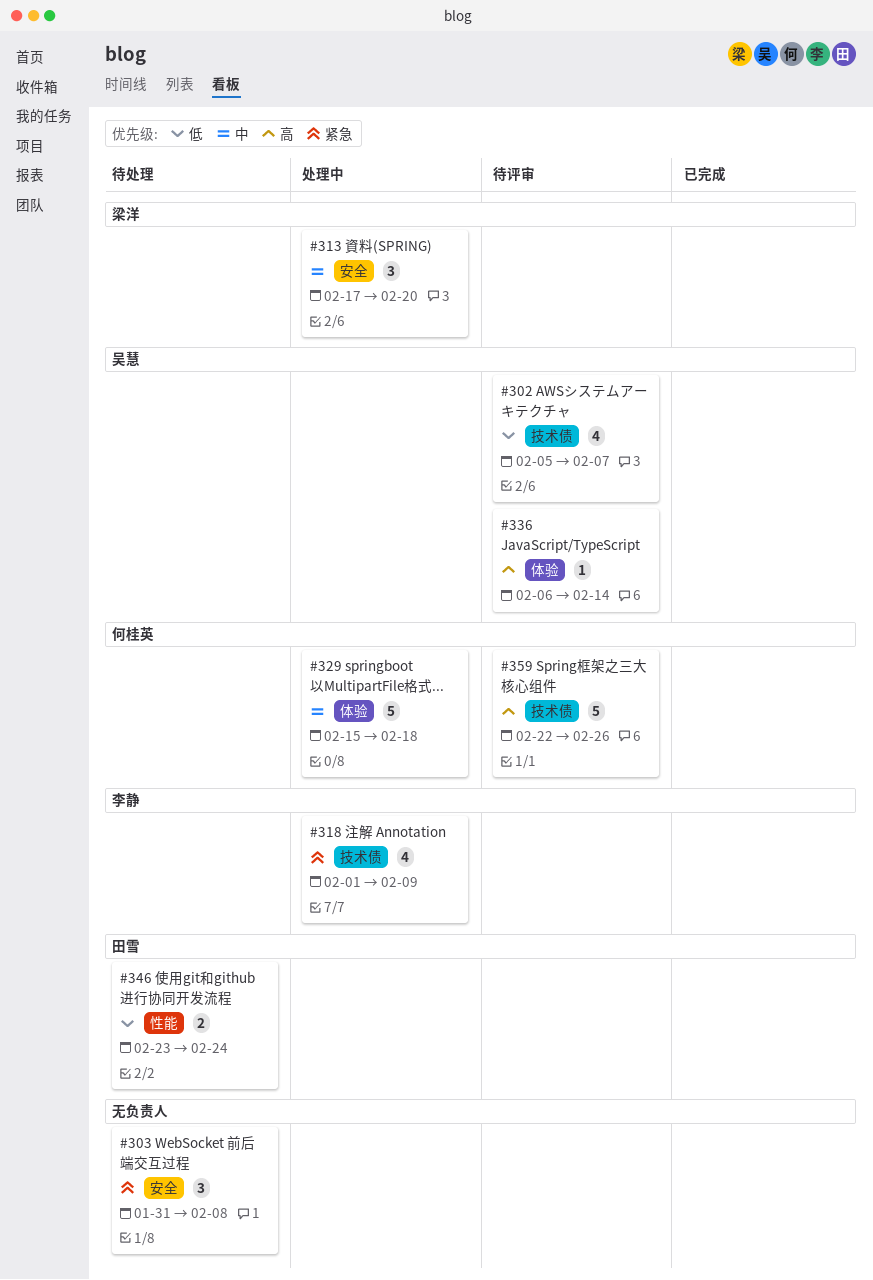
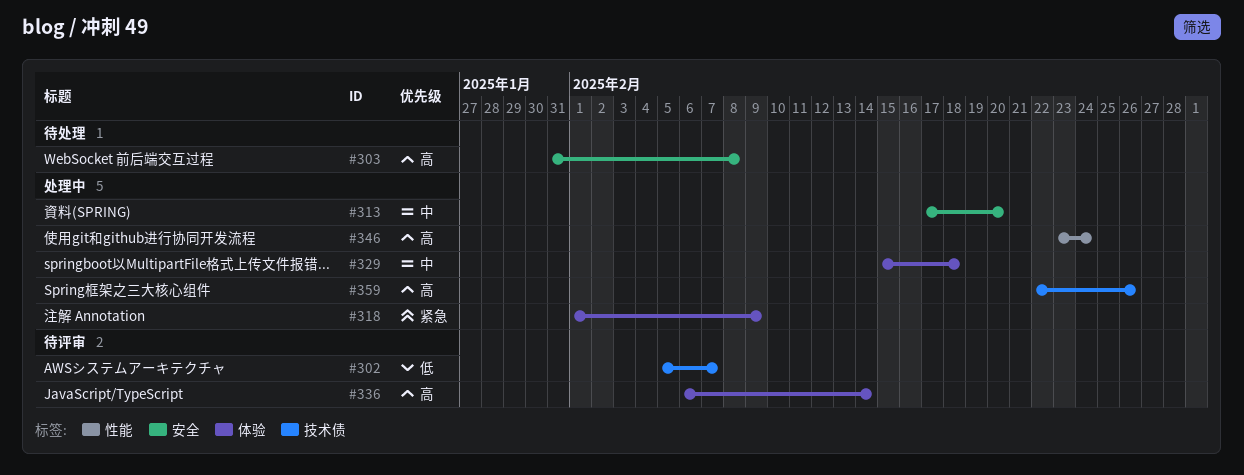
#303, priority: 紧急 -> 高
#318, label: 技术债 -> 体验
#346, status: 待处理 -> 处理中
#346, priority: 低 -> 高
#359, status: 待评审 -> 处理中

